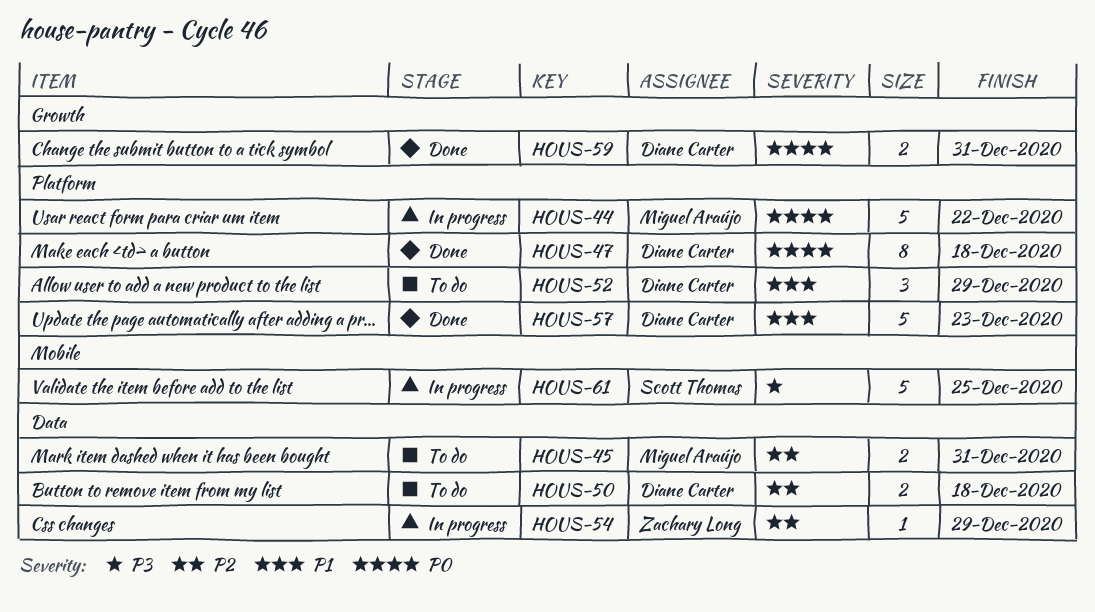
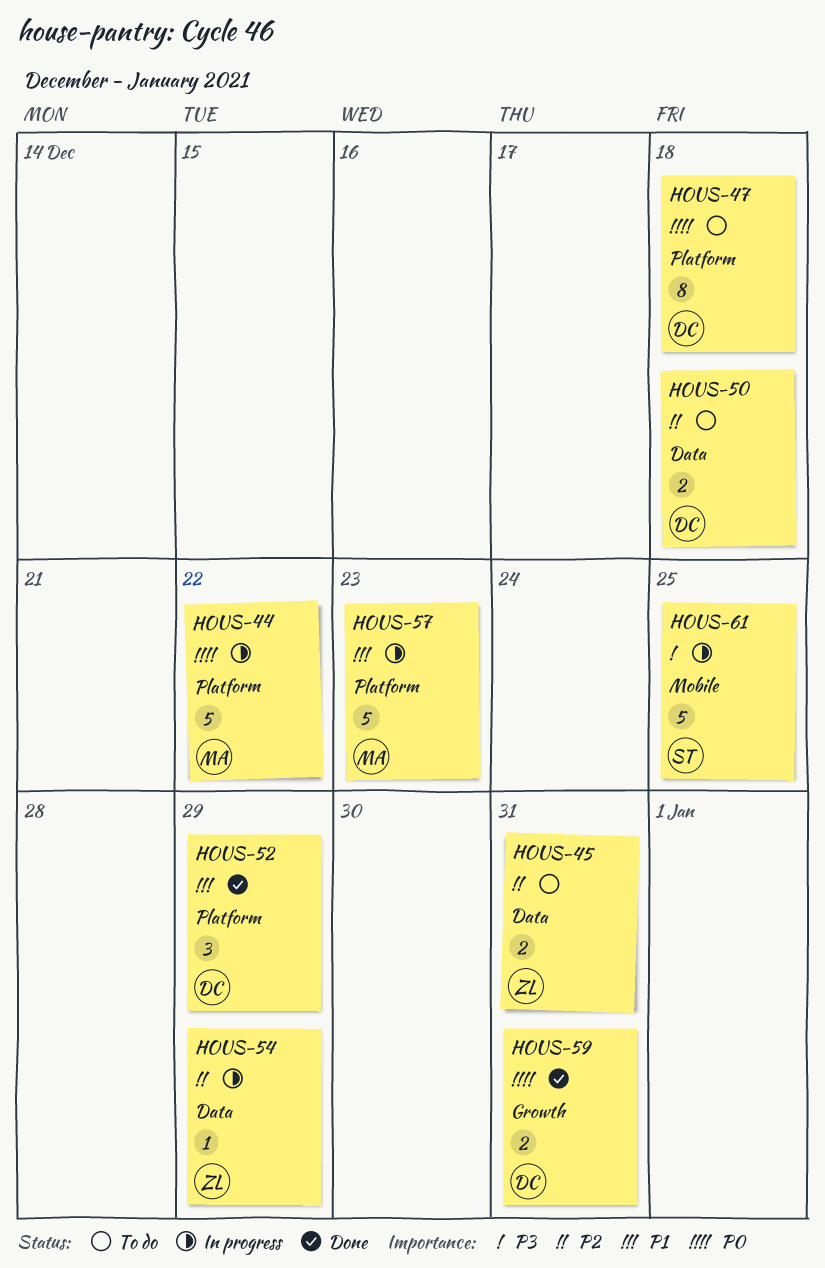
HOUS-45, owner: Miguel Araújo -> Zachary Long
HOUS-47, status: Done -> To do
HOUS-52, status: To do -> Done
HOUS-57, status: Done -> In progress
HOUS-57, owner: Diane Carter -> Miguel Araújo

